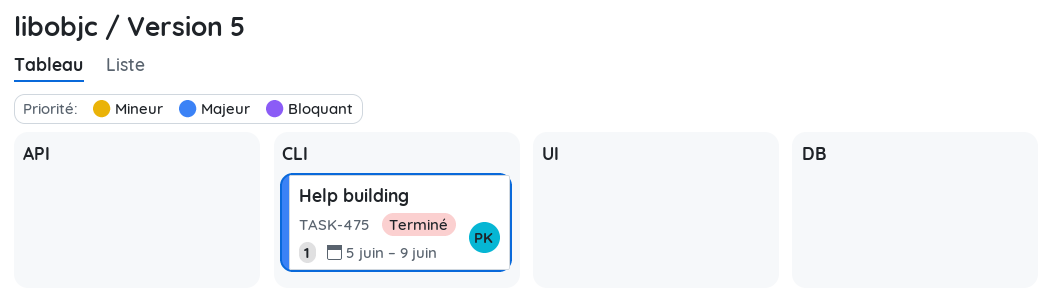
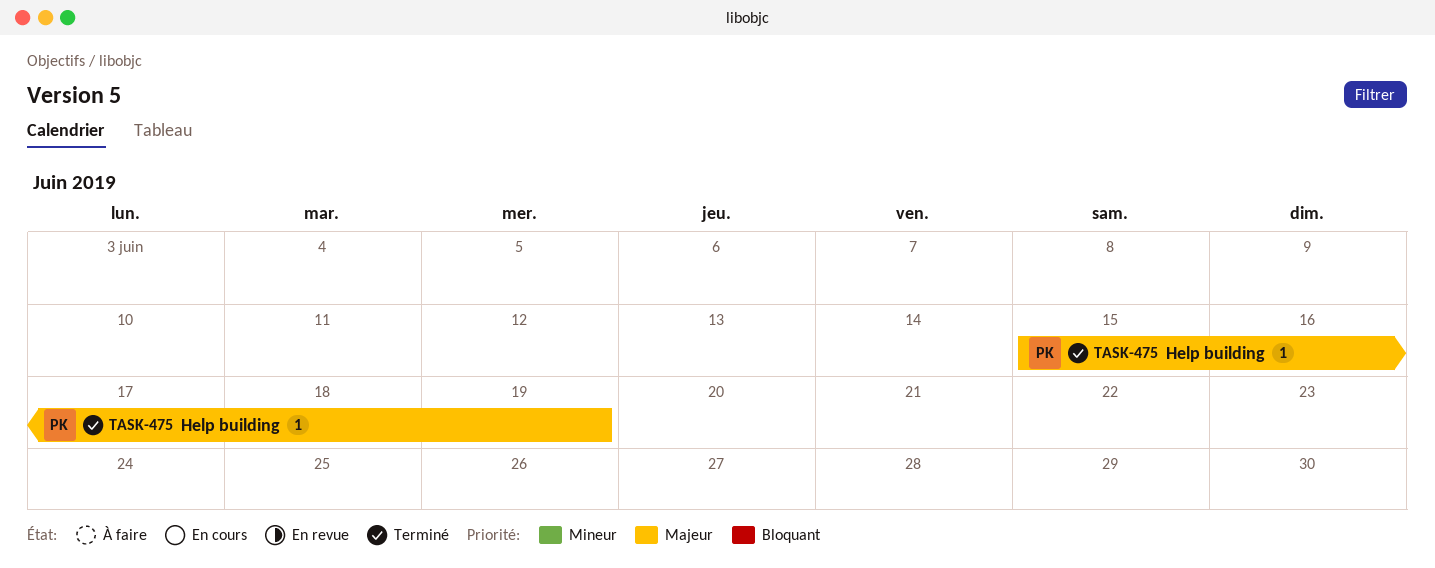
TASK-475, start: Jun 5 -> Jun 15
TASK-475, due: Jun 9 -> Jun 19

